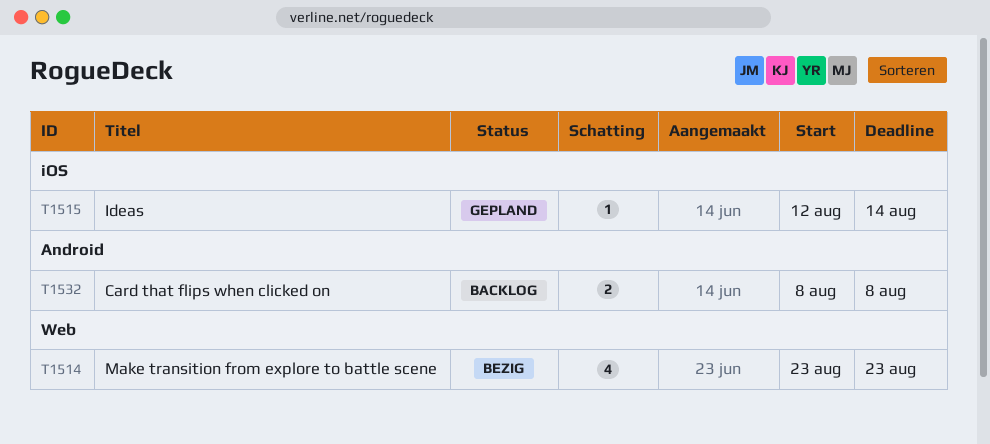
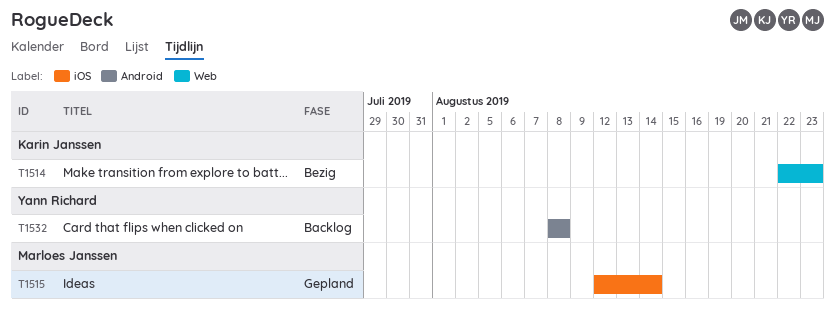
T1514, start: Aug 23 -> Aug 22

